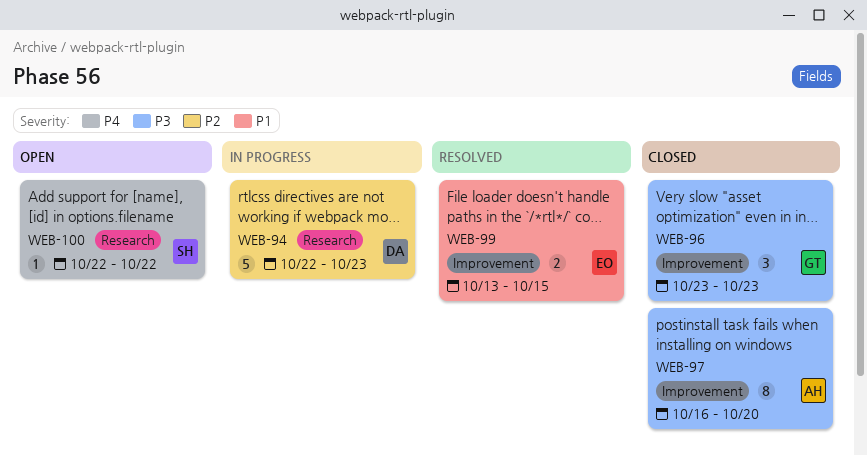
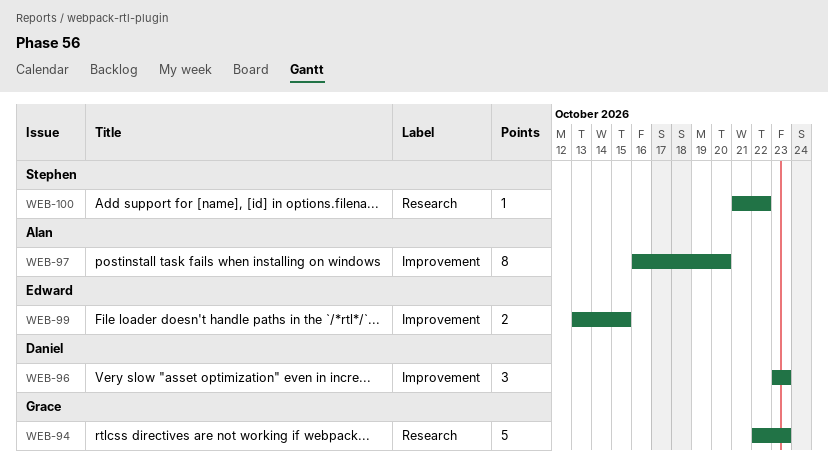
WEB-94, owner: Daniel -> Grace
WEB-96, owner: Grace -> Daniel
WEB-100, start: Oct 22 -> Oct 21

